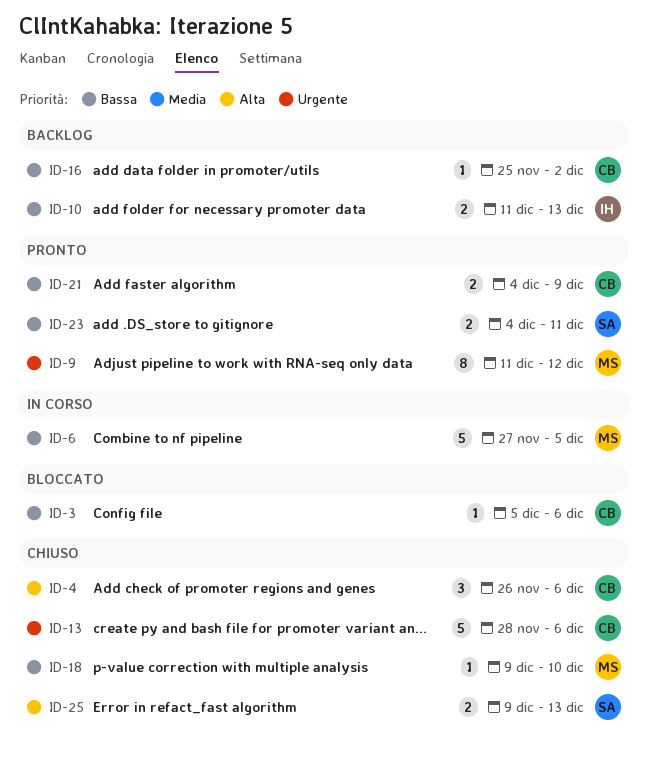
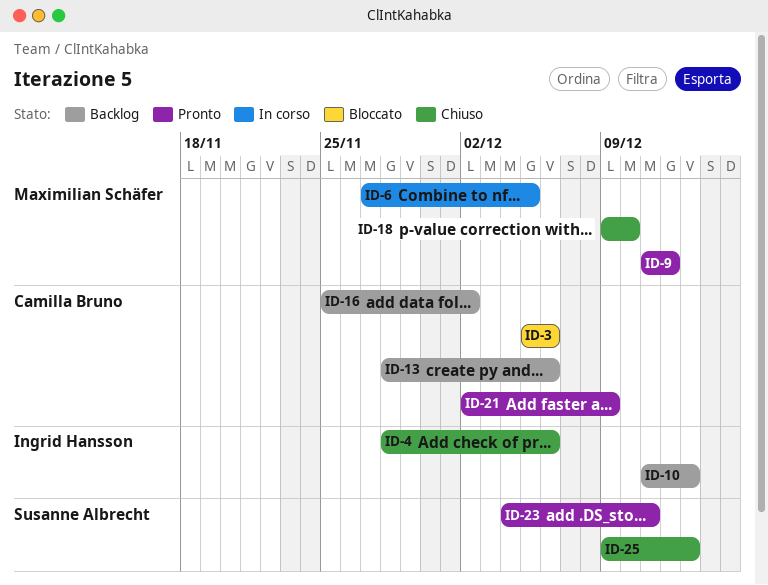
ID-4, owner: Camilla Bruno -> Ingrid Hansson
ID-4, start: Nov 26 -> Nov 28
ID-13, status: Chiuso -> Backlog
ID-21, start: Dec 4 -> Dec 2

